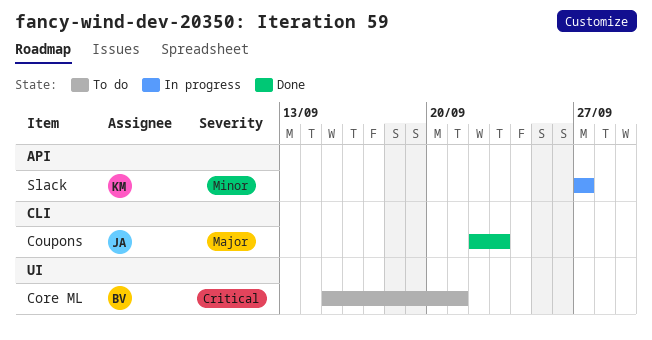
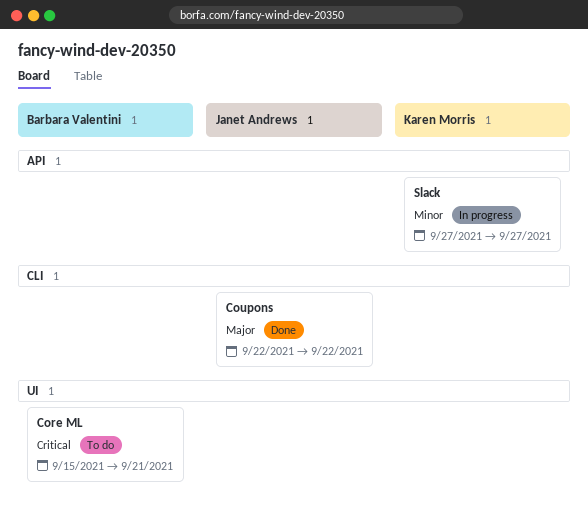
Coupons, due: Sep 23 -> Sep 22

